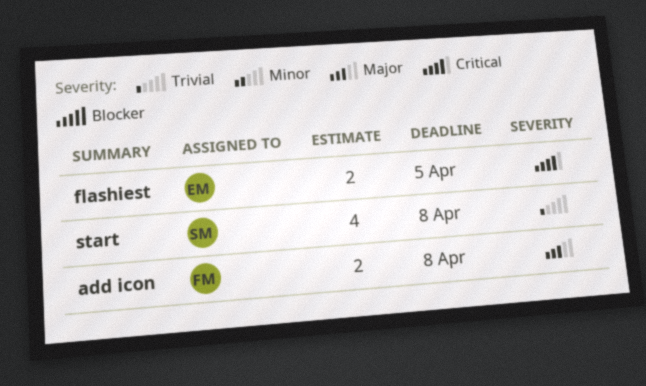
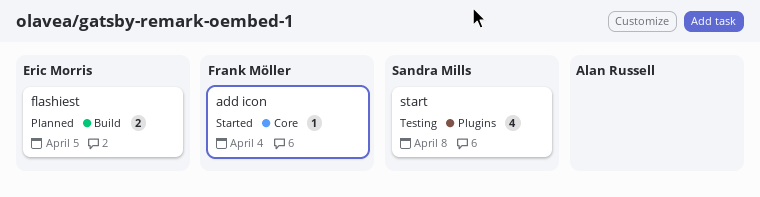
add icon, estimate: 2 -> 1
add icon, due: Apr 8 -> Apr 4

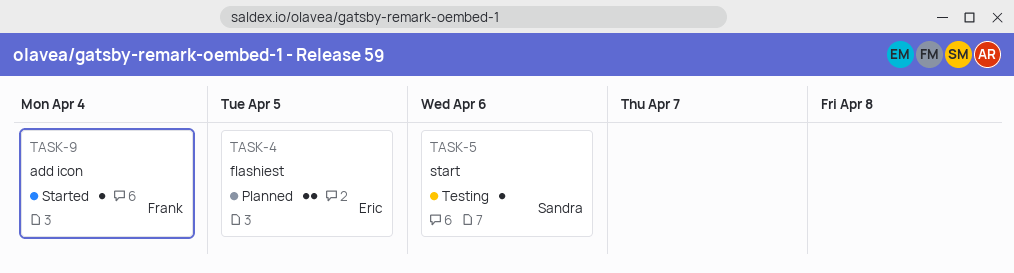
start, estimate: 4 -> 1
start, due: Apr 8 -> Apr 6

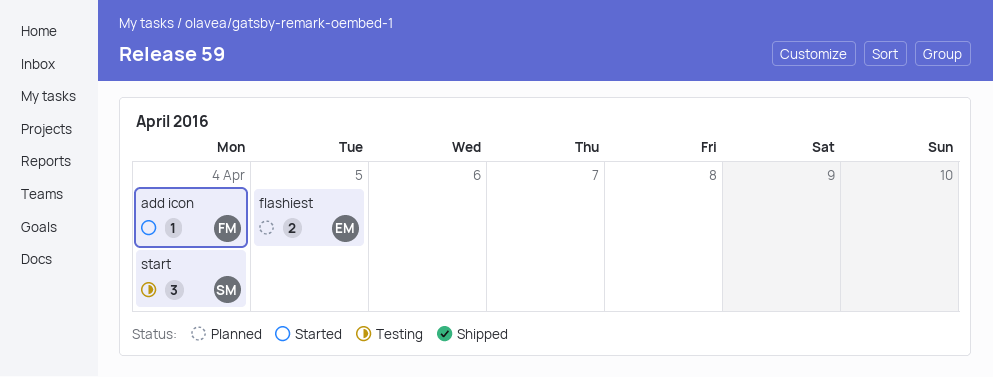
start, estimate: 1 -> 3
start, due: Apr 6 -> Apr 4

